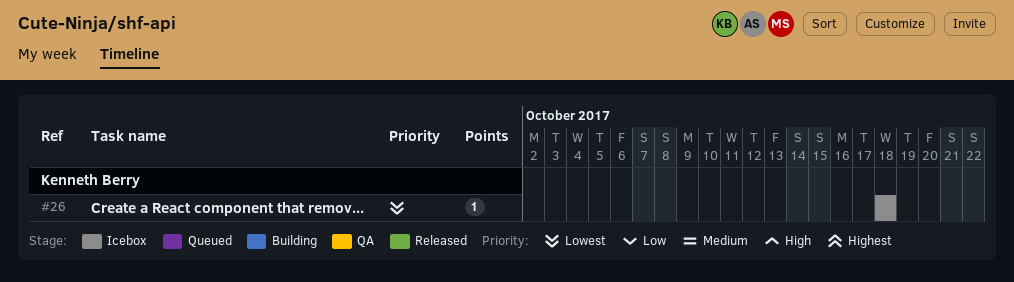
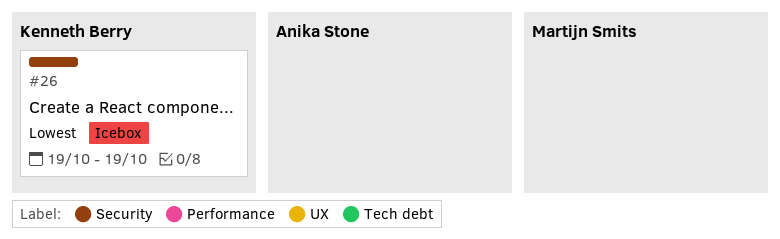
#26, start: Oct 18 -> Oct 19
#26, due: Oct 18 -> Oct 19

